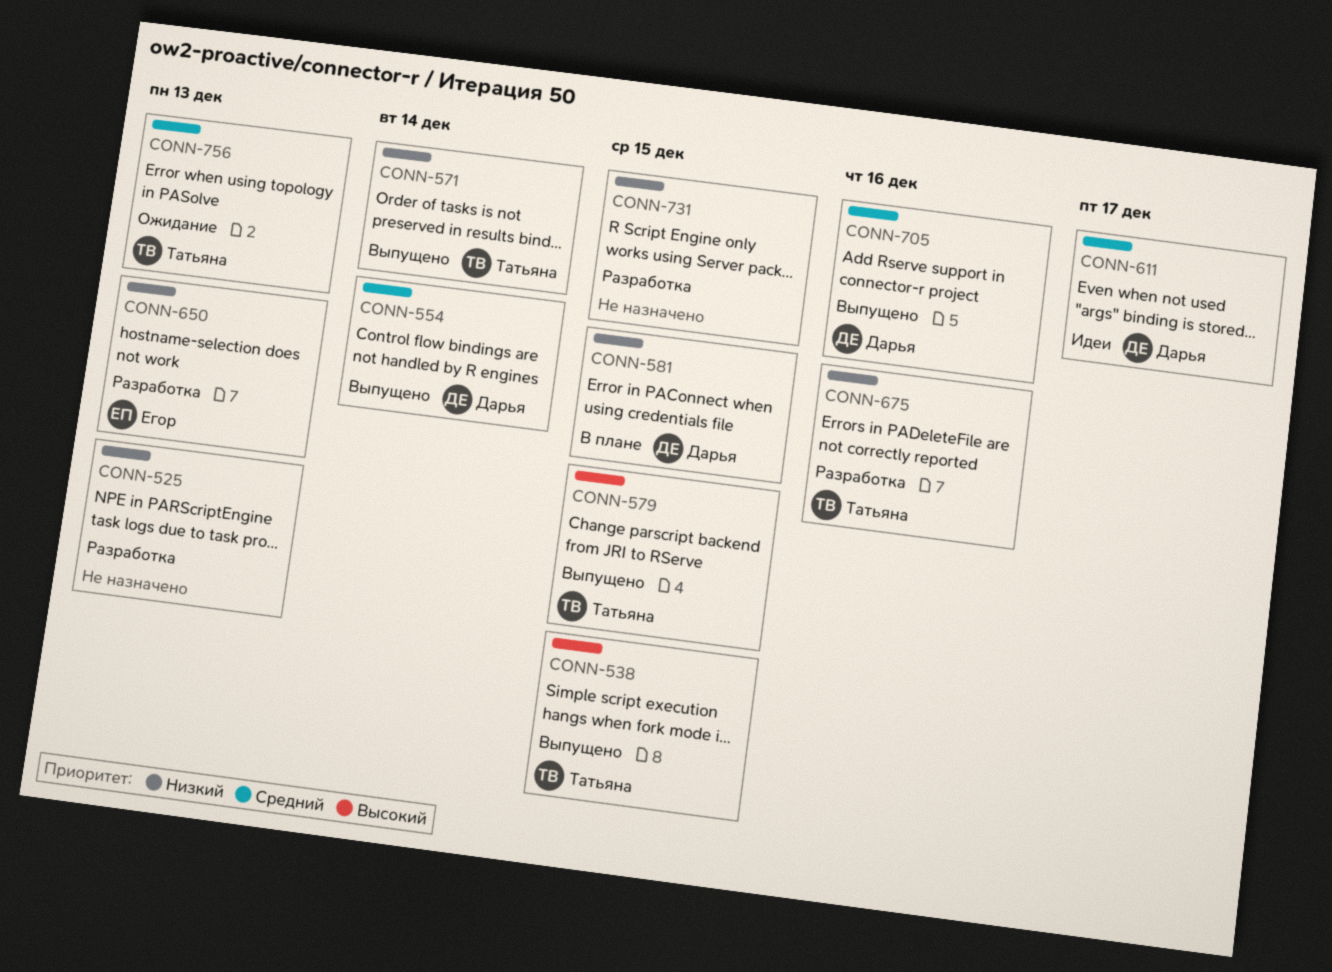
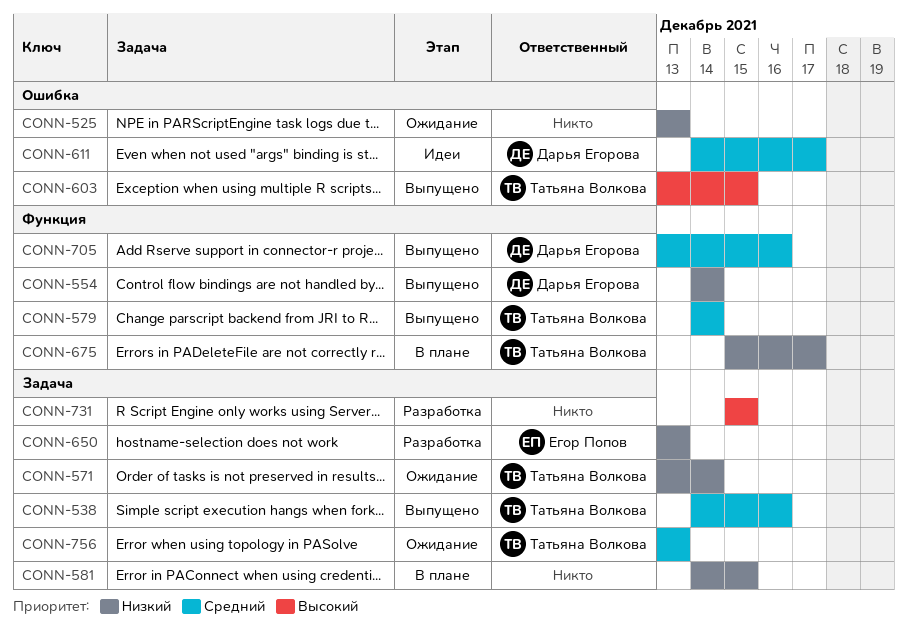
CONN-525, status: Разработка -> Ожидание
CONN-538, priority: Высокий -> Средний
CONN-538, due: Dec 15 -> Dec 16
CONN-554, priority: Средний -> Низкий
CONN-571, status: Выпущено -> Ожидание
CONN-579, priority: Высокий -> Средний
CONN-579, due: Dec 15 -> Dec 14
CONN-581, owner: Дарья Егорова -> none
CONN-603: none -> present
CONN-675, status: Разработка -> В плане
CONN-675, due: Dec 16 -> Dec 17
CONN-731, priority: Низкий -> Высокий

